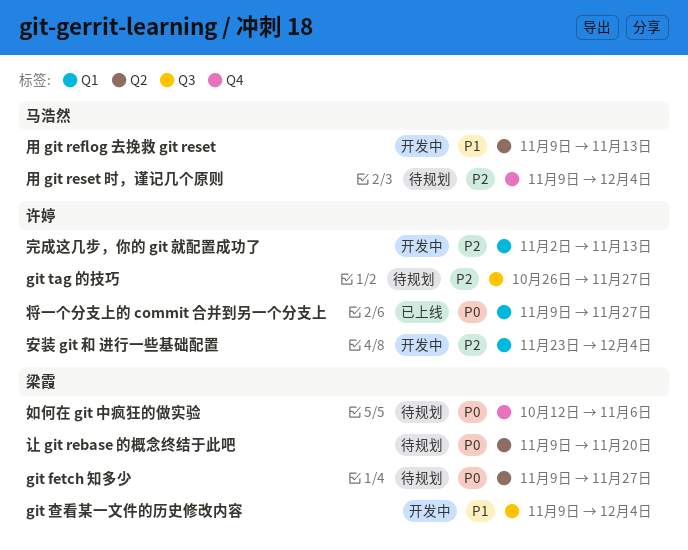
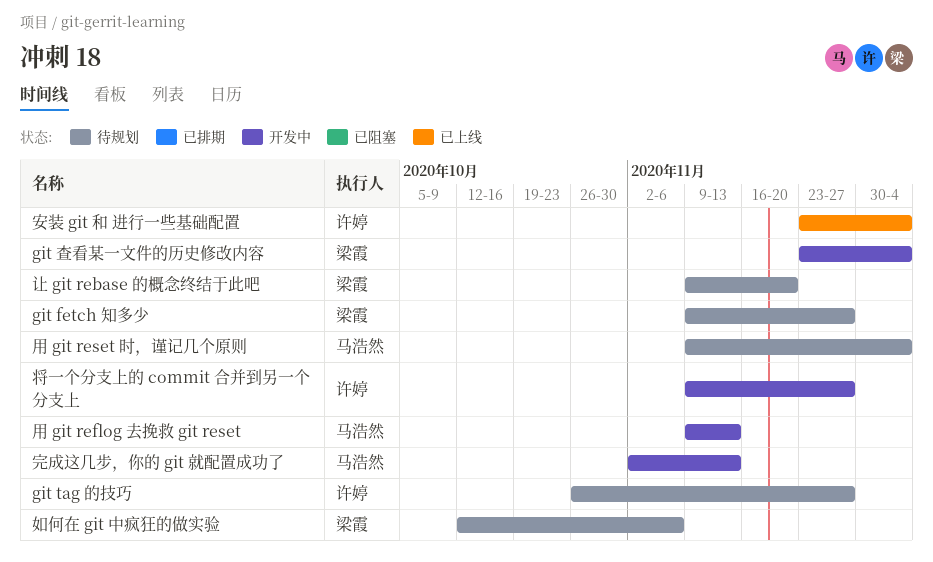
git 查看某一文件的历史修改内容, start: Nov 9 -> Nov 23
安装 git 和 进行一些基础配置, status: 开发中 -> 已上线
完成这几步，你的 git 就配置成功了, owner: 许婷 -> 马浩然
将一个分支上的 commit 合并到另一个分支上, status: 已上线 -> 开发中

